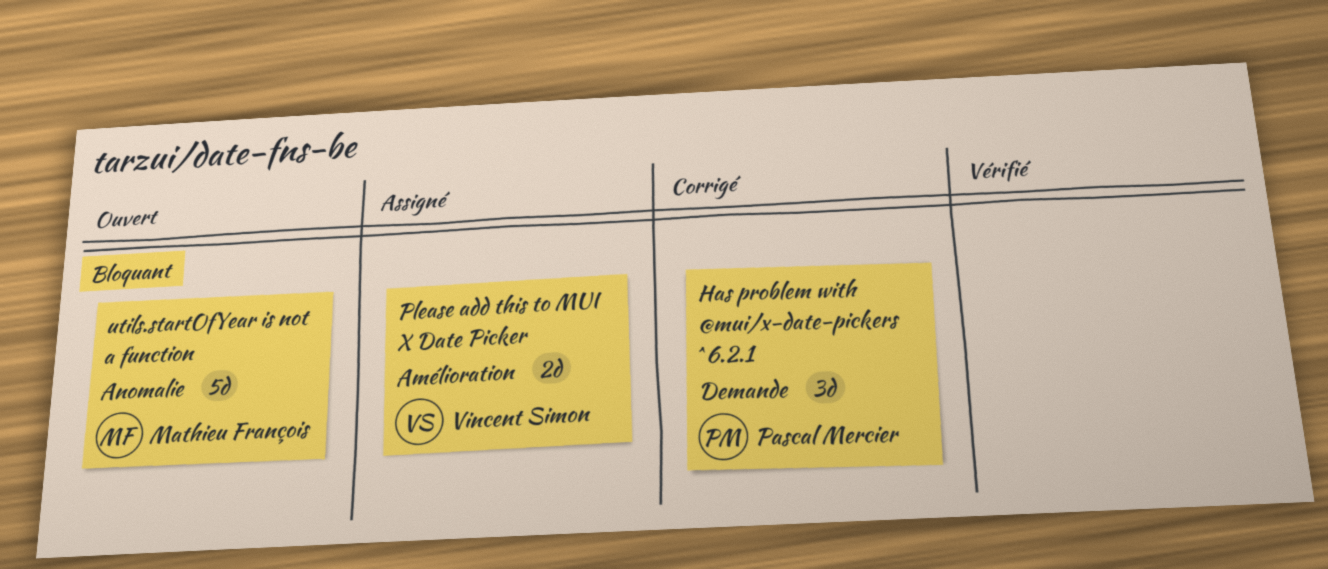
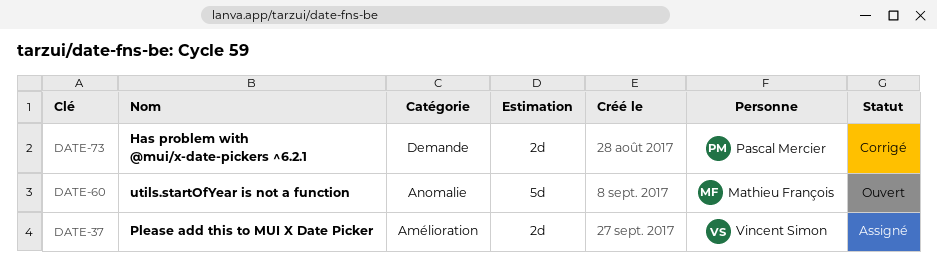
Has problem with @mui/x-date-pickers ^6.2.1, estimate: 3d -> 2d

